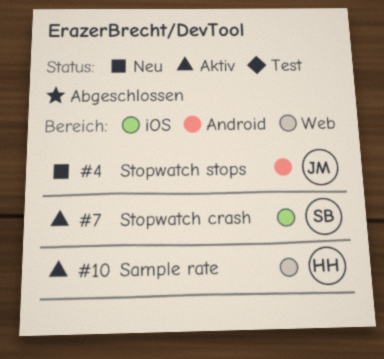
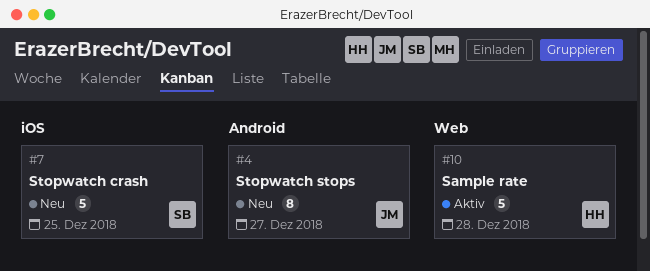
#7, status: Aktiv -> Neu

